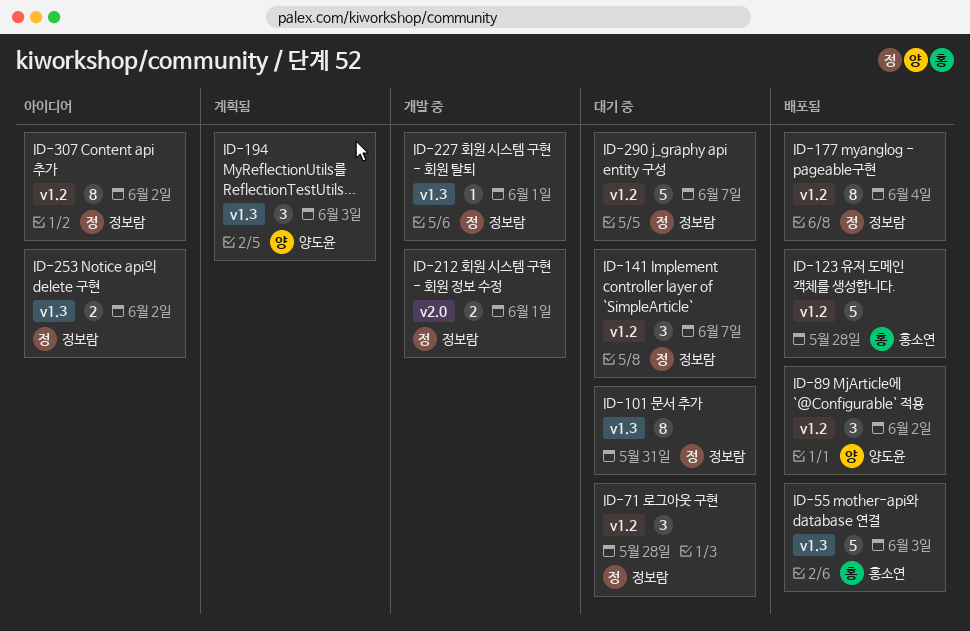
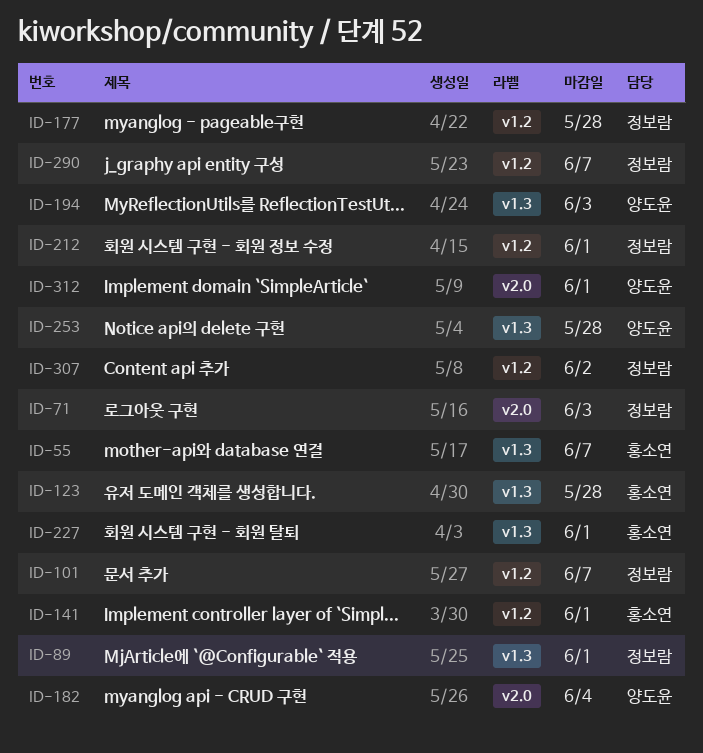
ID-55, due: Jun 3 -> Jun 7
ID-71, label: v1.2 -> v2.0
ID-71, due: May 28 -> Jun 3
ID-89, owner: 양도윤 -> 정보람
ID-89, label: v1.2 -> v1.3
ID-89, due: Jun 2 -> Jun 1
ID-101, label: v1.3 -> v1.2
ID-101, due: May 31 -> Jun 7
ID-123, label: v1.2 -> v1.3
ID-141, owner: 정보람 -> 홍소연
ID-141, due: Jun 7 -> Jun 1
ID-177, due: Jun 4 -> May 28
ID-182: none -> present
ID-212, label: v2.0 -> v1.2
ID-227, owner: 정보람 -> 홍소연
ID-253, owner: 정보람 -> 양도윤
ID-253, due: Jun 2 -> May 28
ID-312: none -> present

